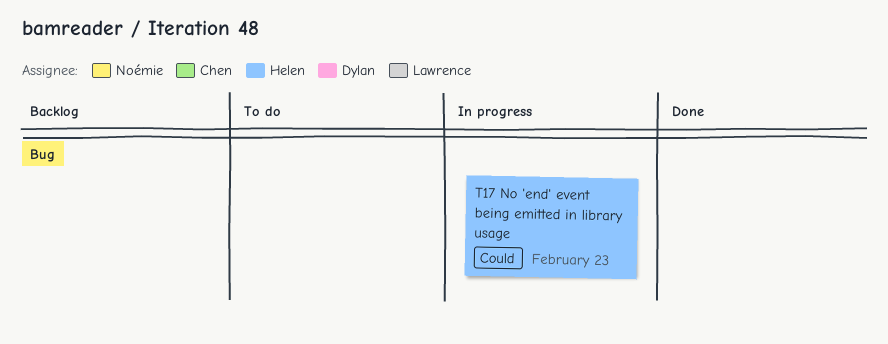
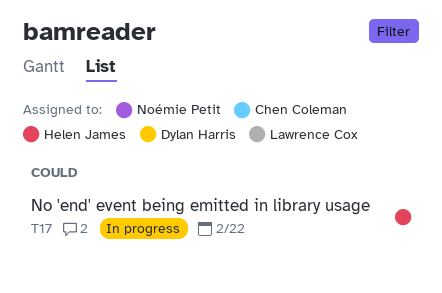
T17, due: Feb 23 -> Feb 22

